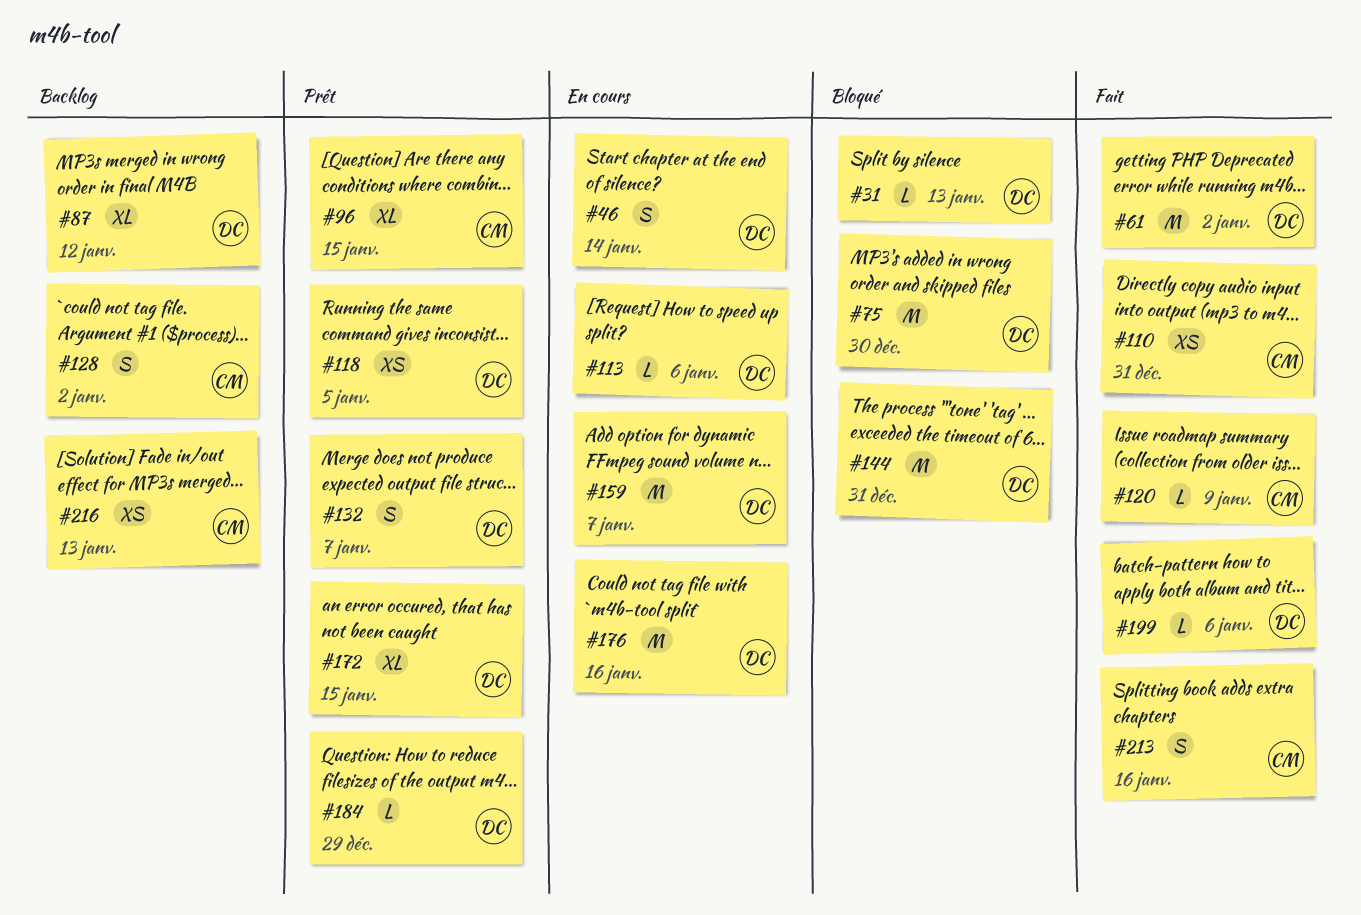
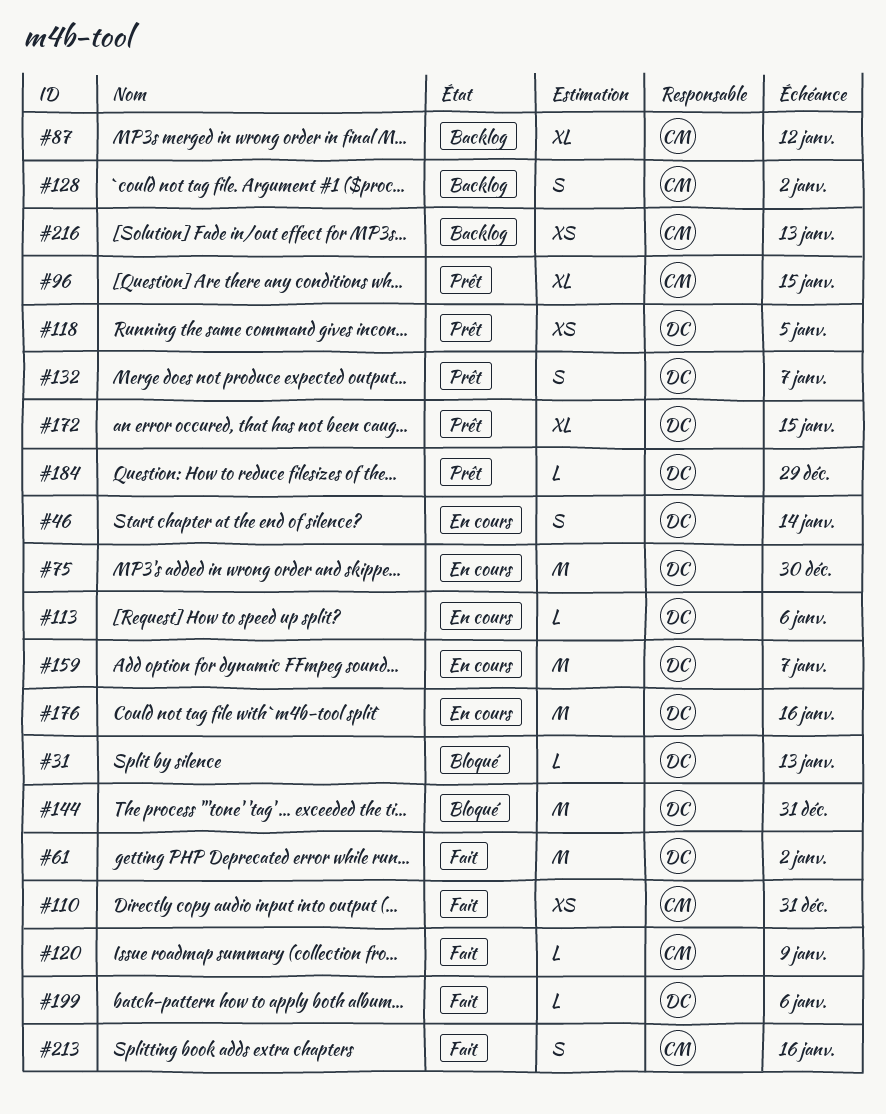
#75, status: Bloqué -> En cours
#87, owner: DC -> CM

